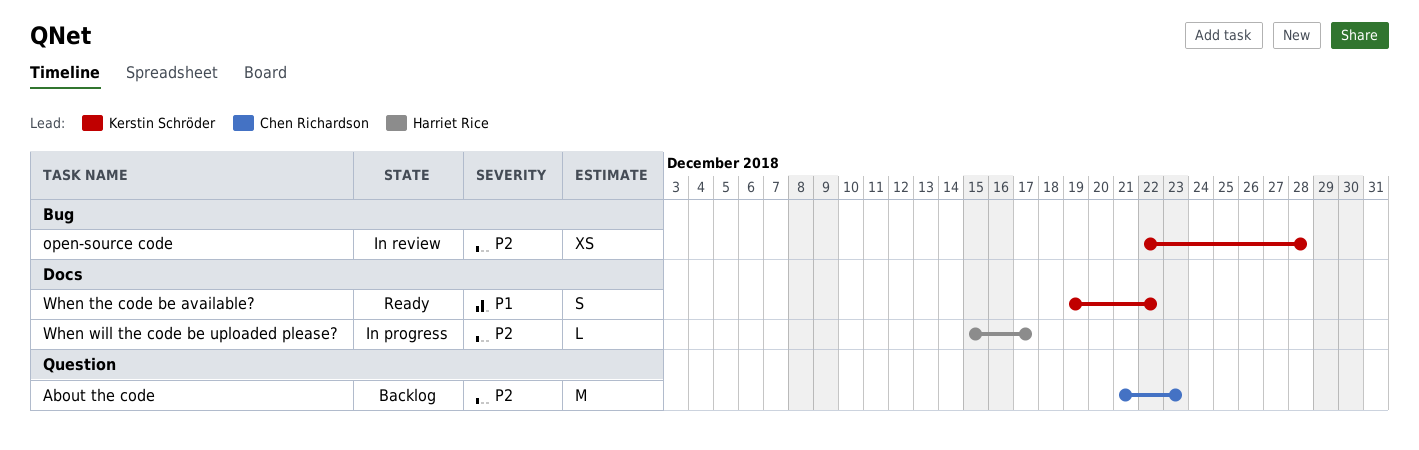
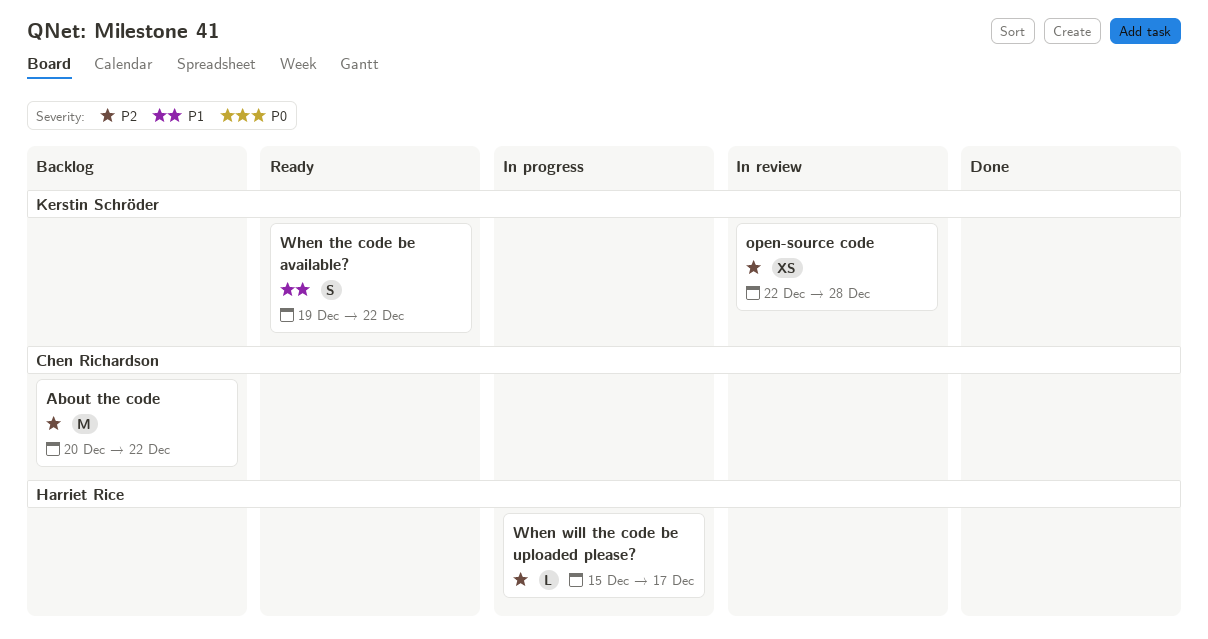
About the code, start: Dec 21 -> Dec 20
About the code, due: Dec 23 -> Dec 22

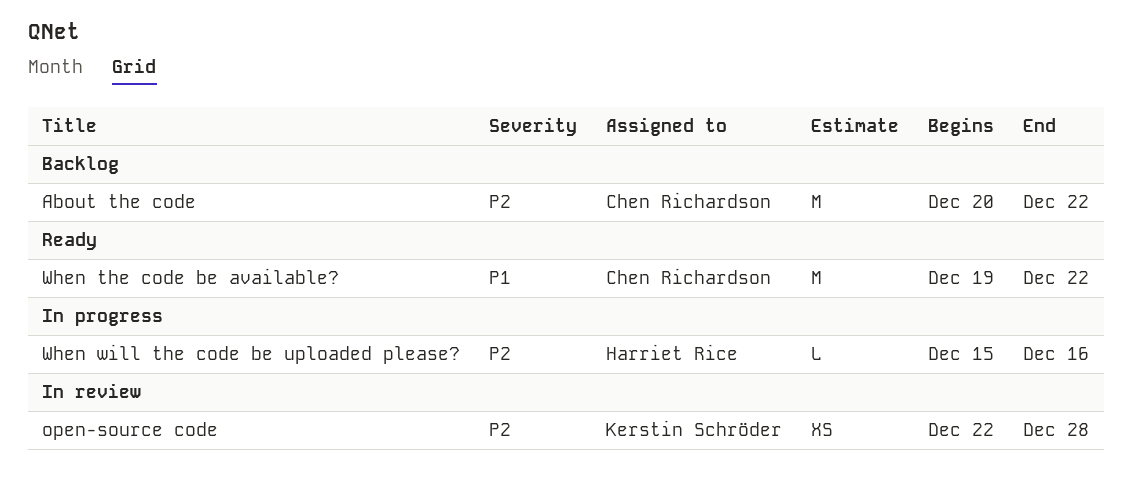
When the code be available?, owner: Kerstin Schröder -> Chen Richardson
When the code be available?, estimate: S -> M
When will the code be uploaded please?, due: Dec 17 -> Dec 16

